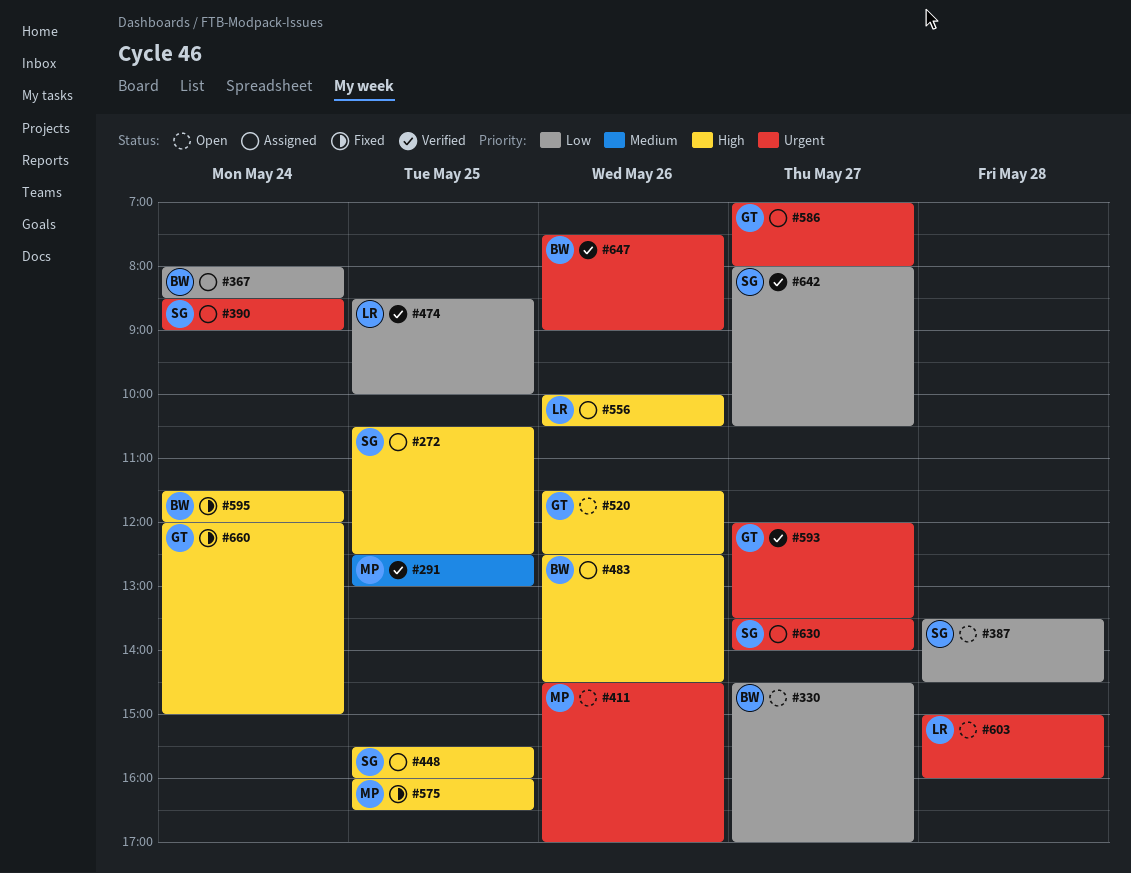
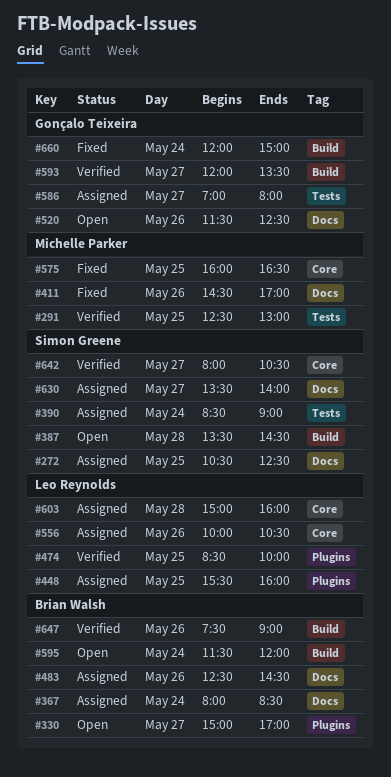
#330, begins: 14:30 -> 15:00
#411, status: Open -> Fixed
#448, owner: Simon Greene -> Leo Reynolds
#595, status: Fixed -> Open
#603, status: Open -> Assigned

